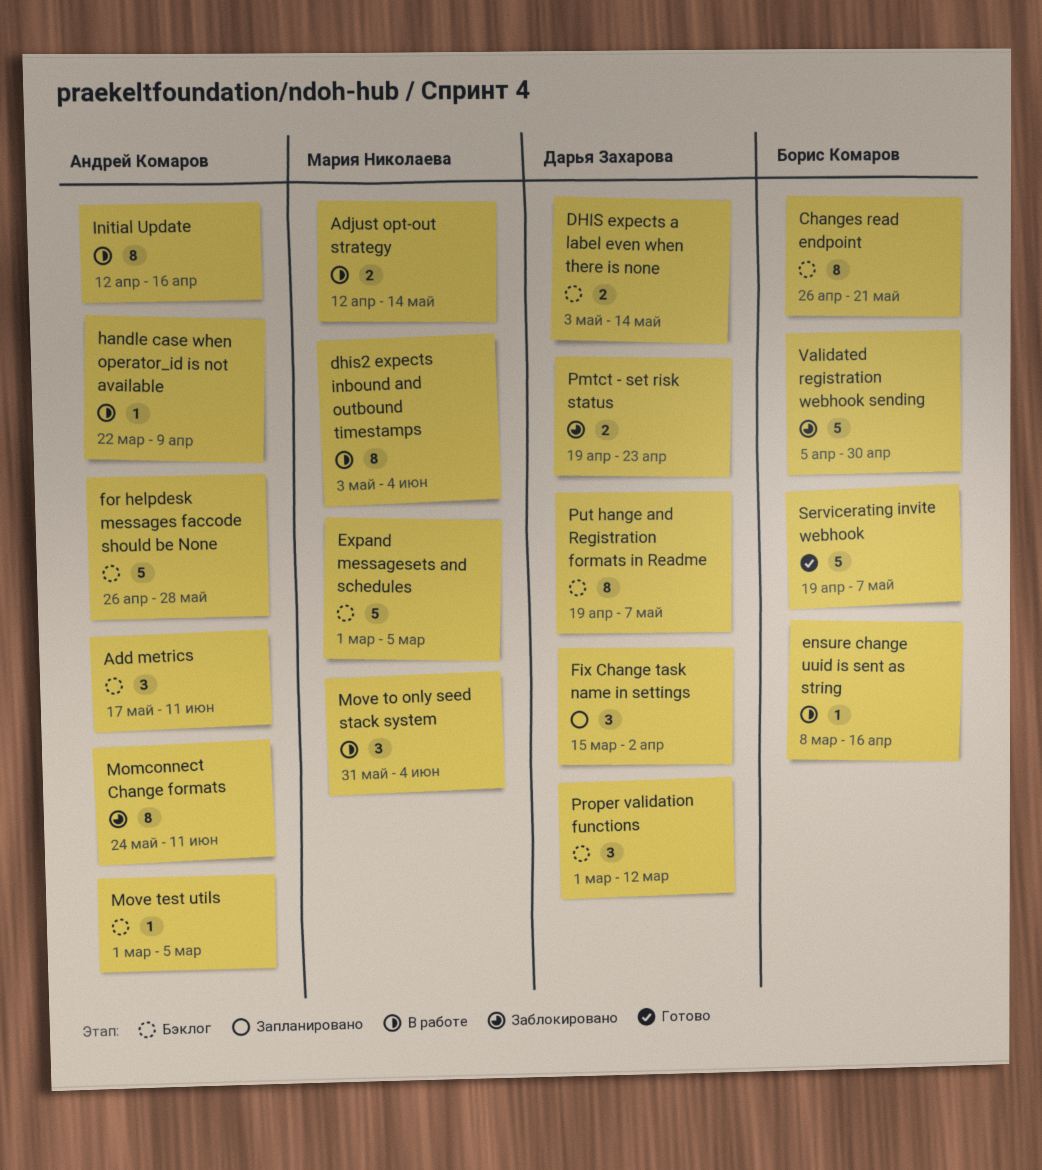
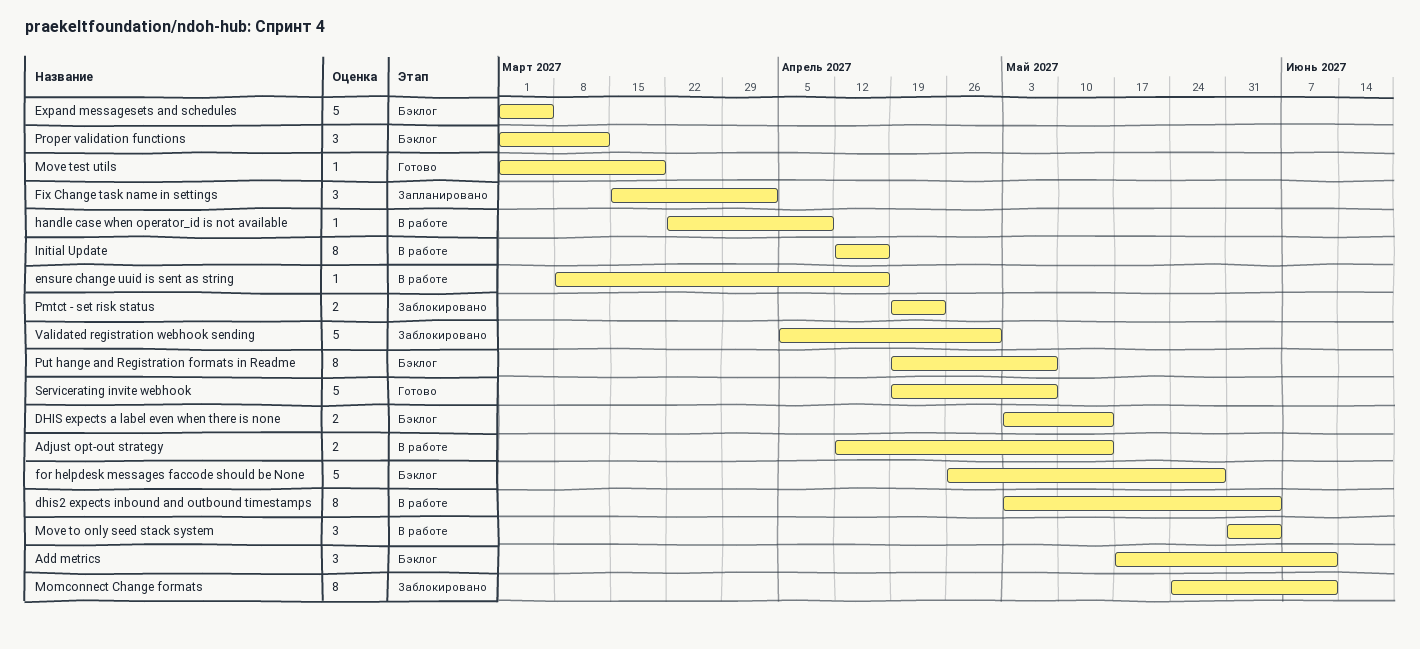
Changes read endpoint: present -> none
Move test utils, status: Бэклог -> Готово
Move test utils, due: Mar 5 -> Mar 19

